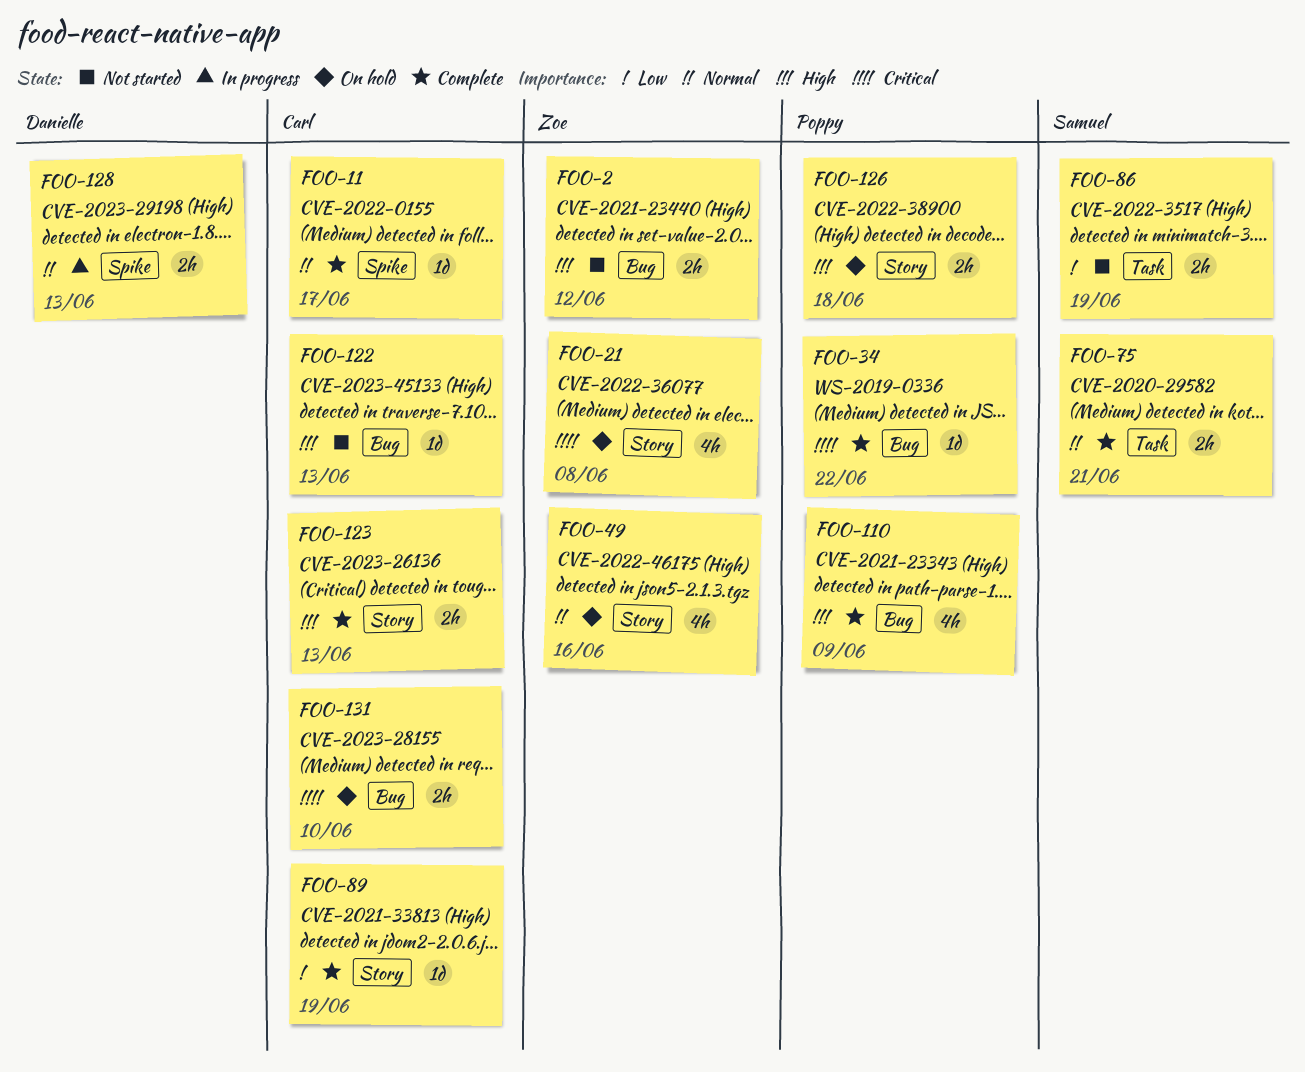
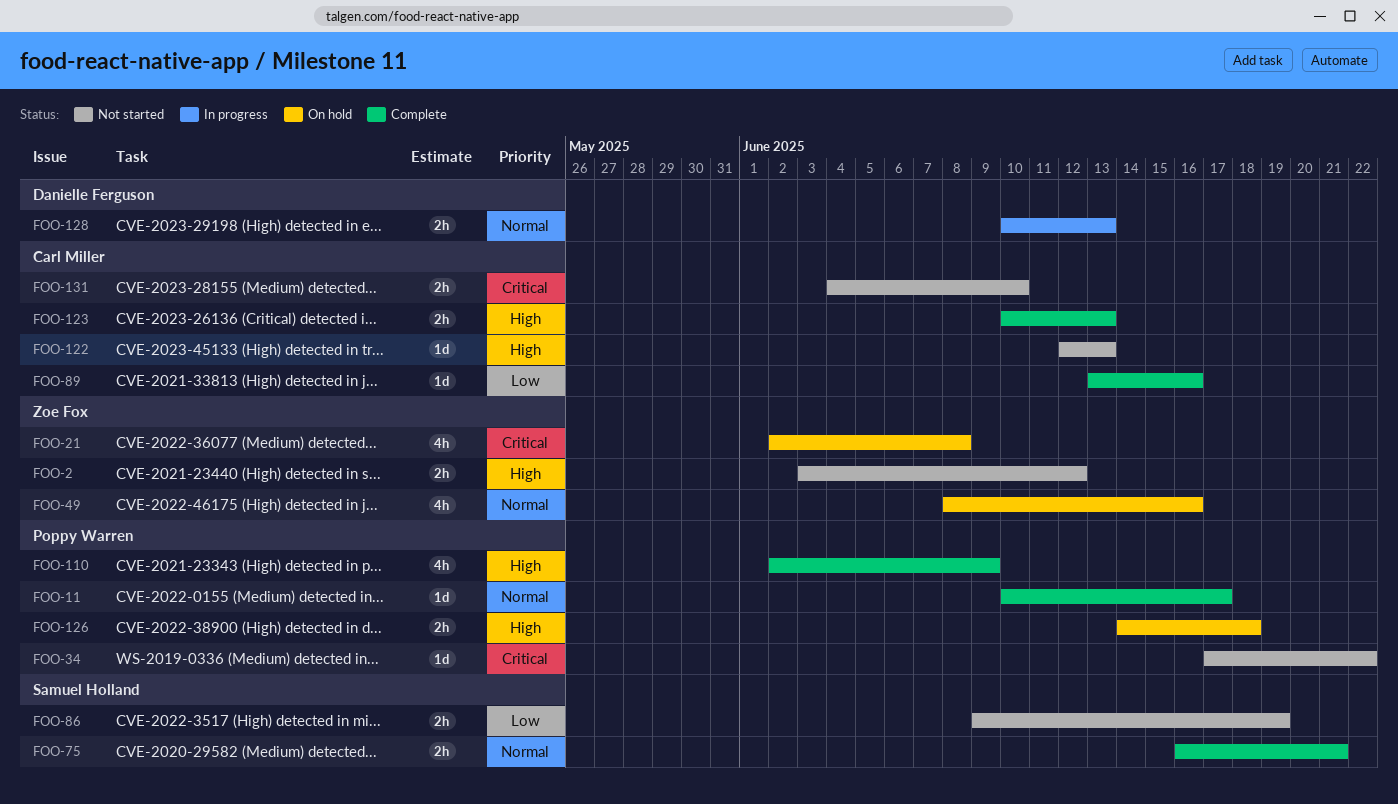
FOO-11, owner: Carl Miller -> Poppy Warren
FOO-34, status: Complete -> Not started
FOO-89, due: Jun 19 -> Jun 16
FOO-131, status: On hold -> Not started

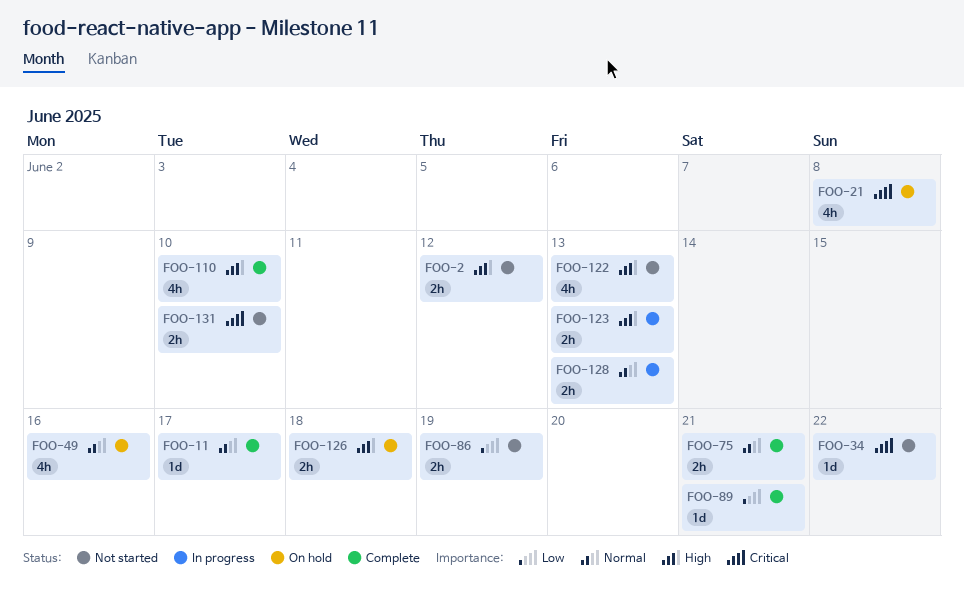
FOO-89, due: Jun 16 -> Jun 21
FOO-110, due: Jun 9 -> Jun 10
FOO-122, estimate: 1d -> 4h
FOO-123, status: Complete -> In progress

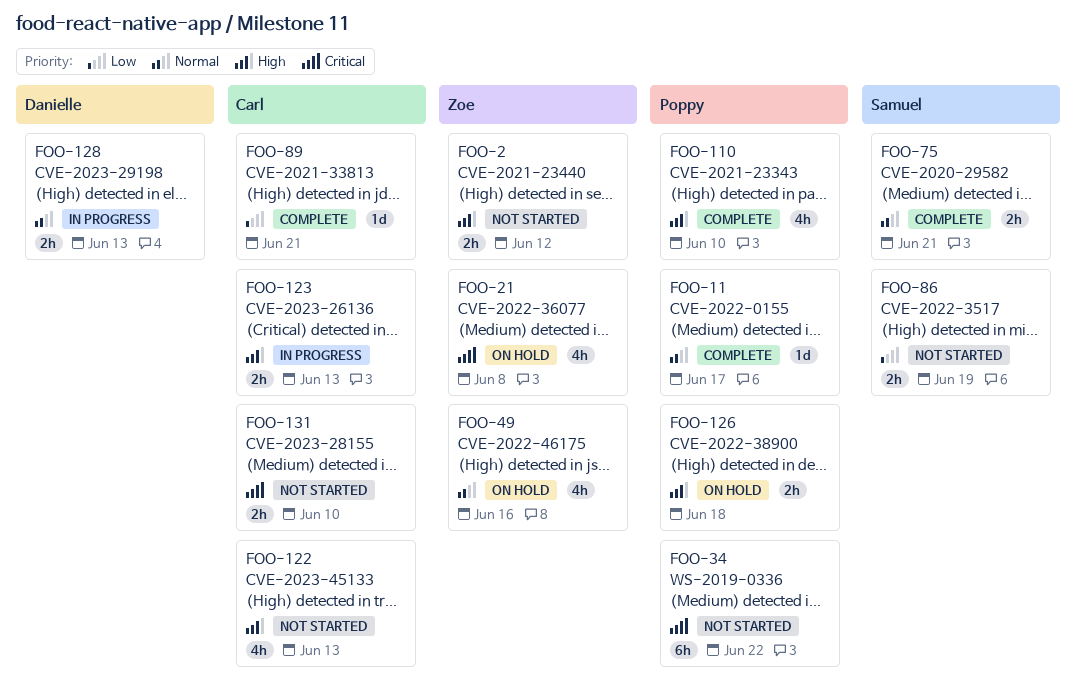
FOO-34, estimate: 1d -> 6h

